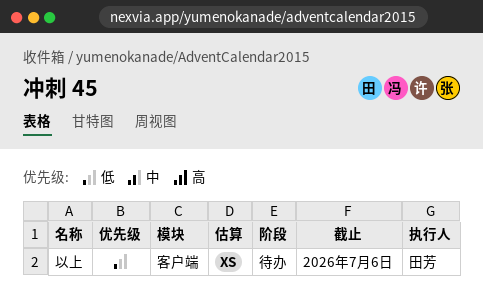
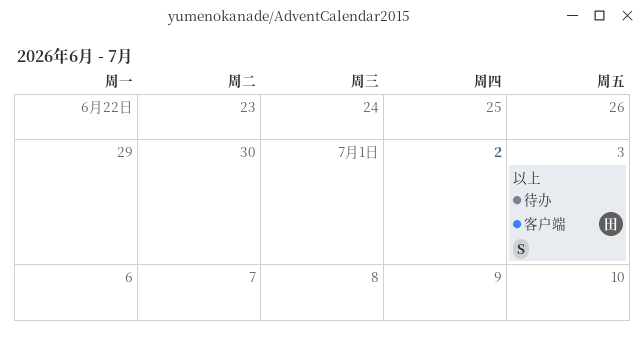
以上, estimate: XS -> S
以上, due: Jul 6 -> Jul 3

